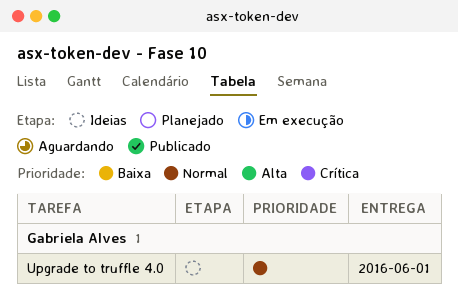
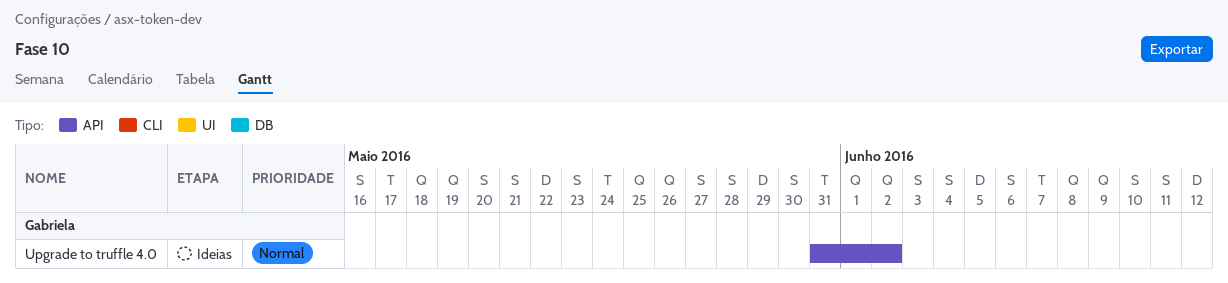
Upgrade to truffle 4.0, due: Jun 1 -> Jun 2

